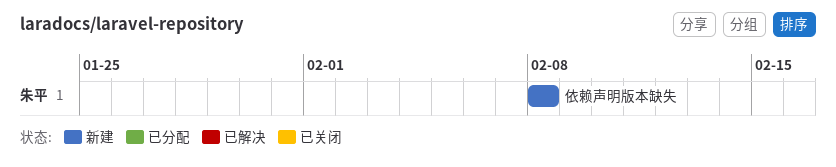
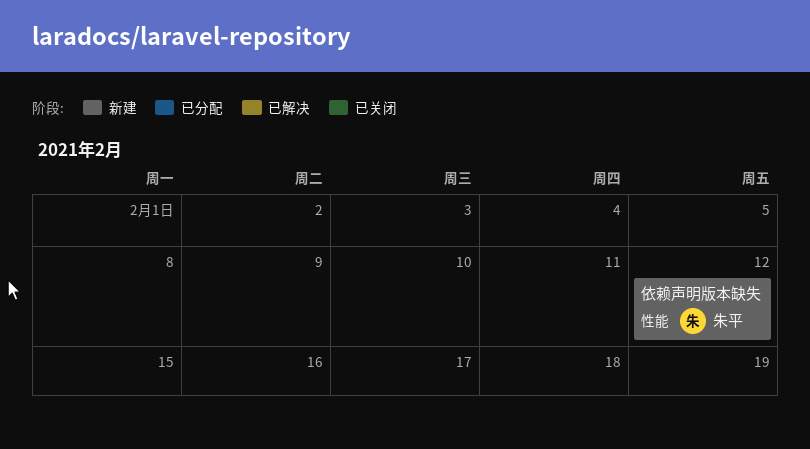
依赖声明版本缺失, due: Feb 8 -> Feb 12

